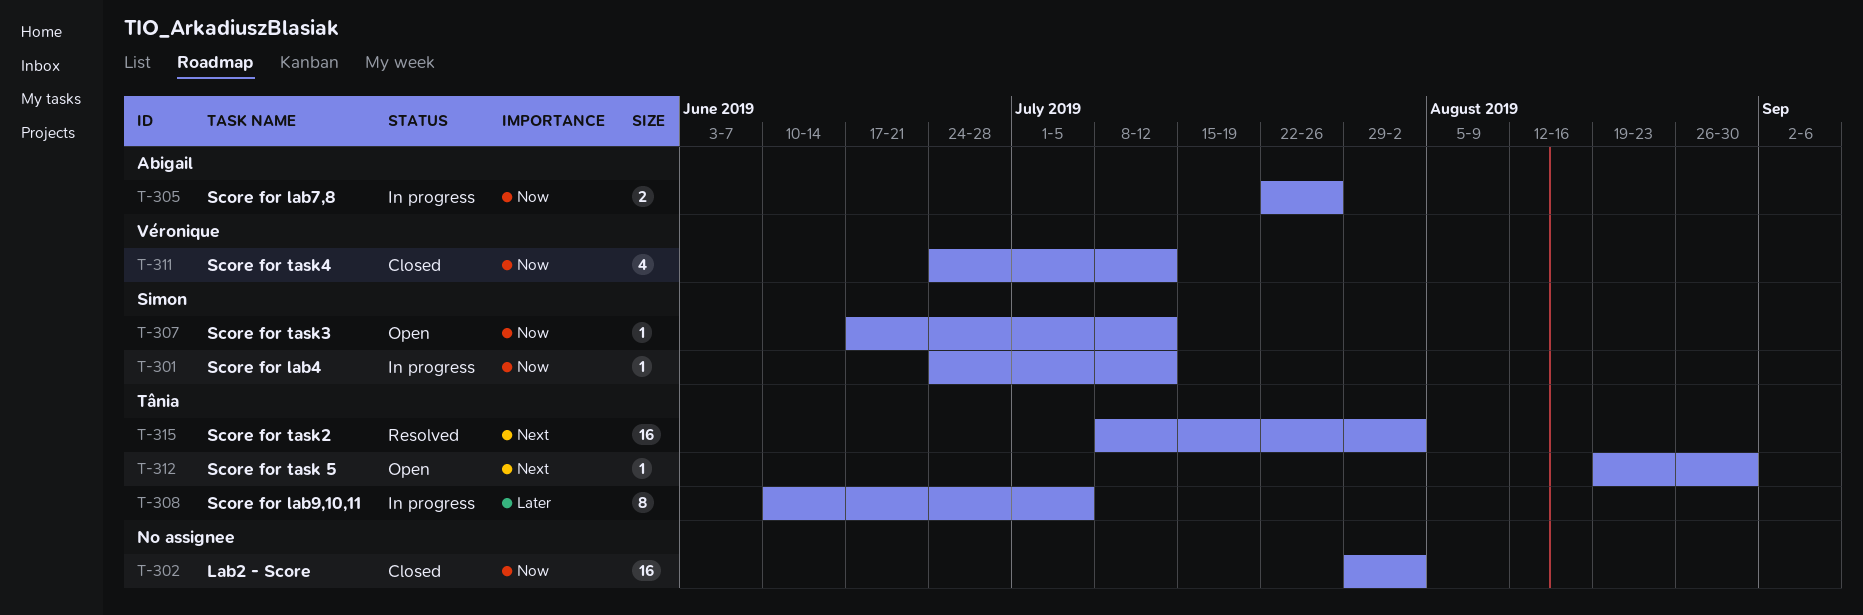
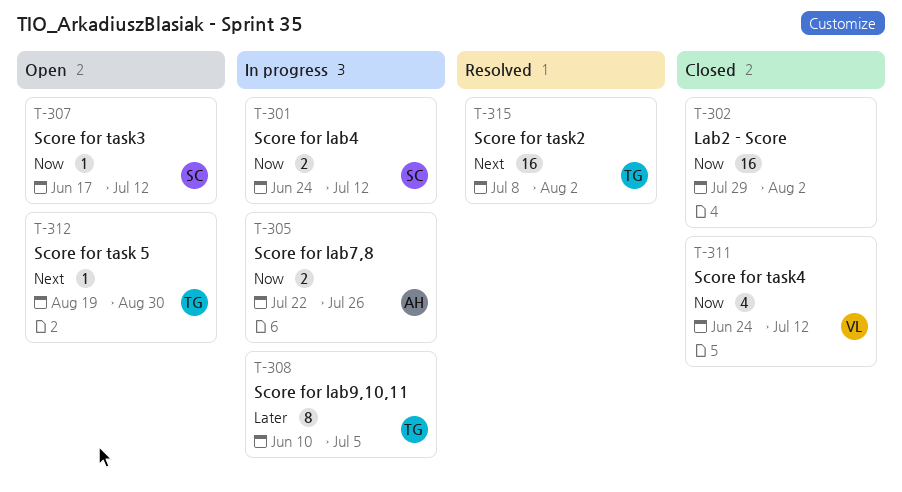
T-301, estimate: 1 -> 2

